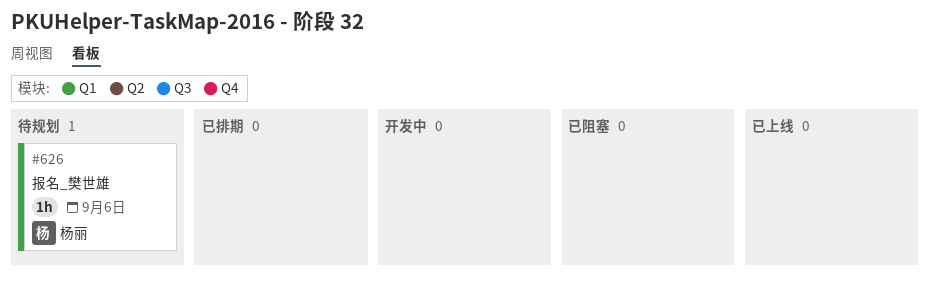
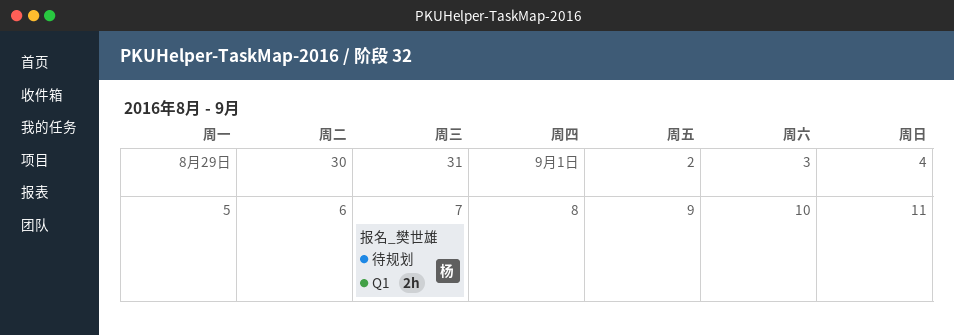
报名_樊世雄, estimate: 1h -> 2h
报名_樊世雄, due: Sep 6 -> Sep 7

